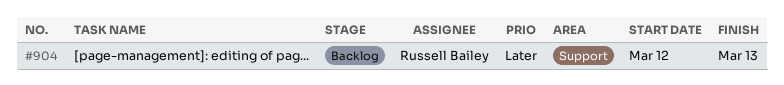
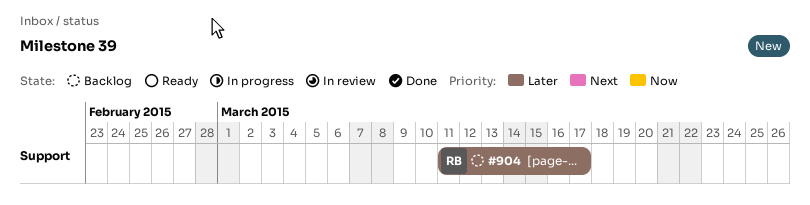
#904, start: Mar 12 -> Mar 11
#904, due: Mar 13 -> Mar 17

